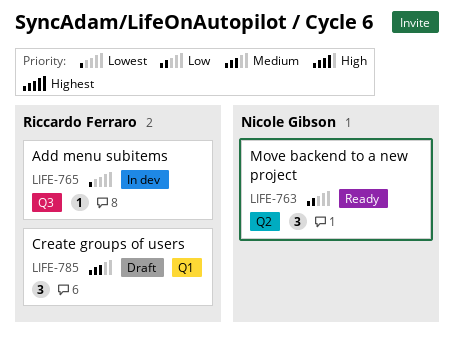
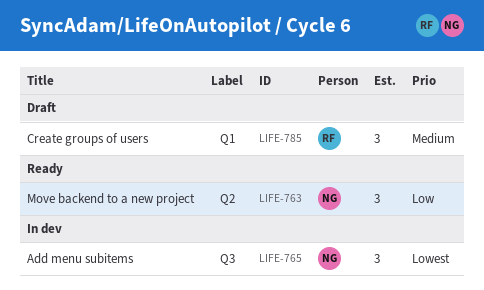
LIFE-765, owner: Riccardo Ferraro -> Nicole Gibson
LIFE-765, estimate: 1 -> 3

